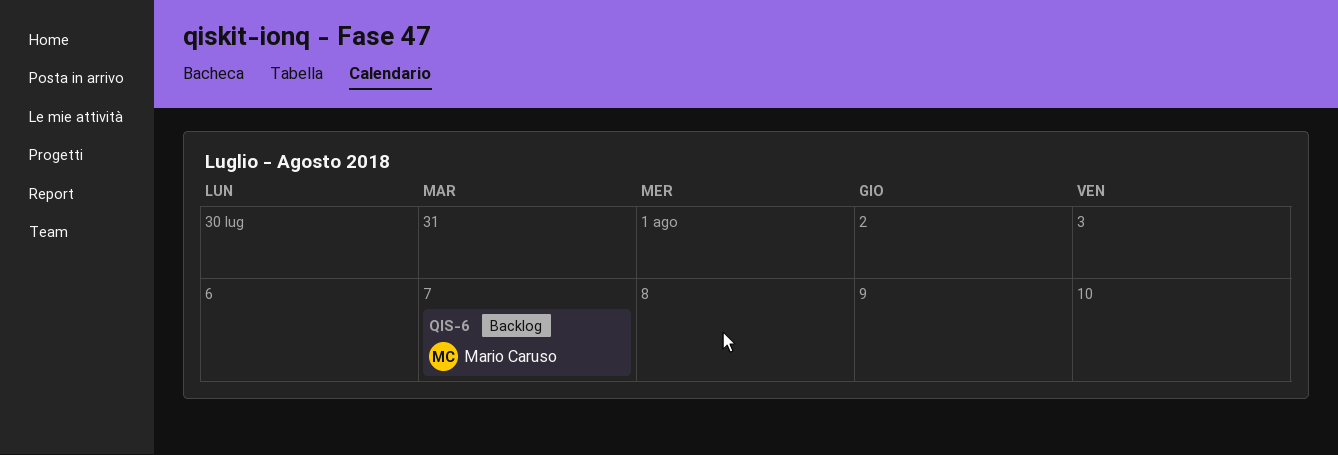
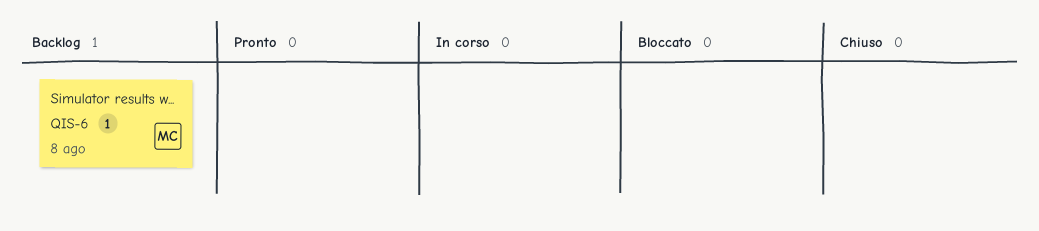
QIS-6, due: Aug 7 -> Aug 8

